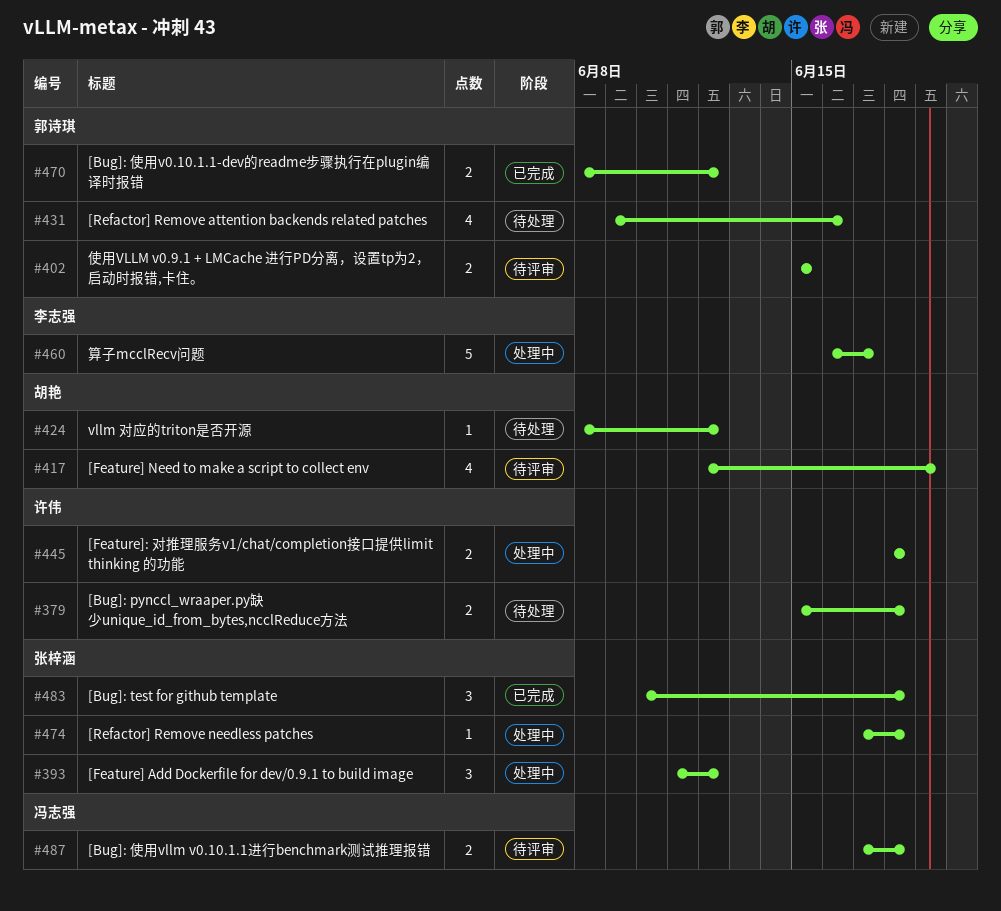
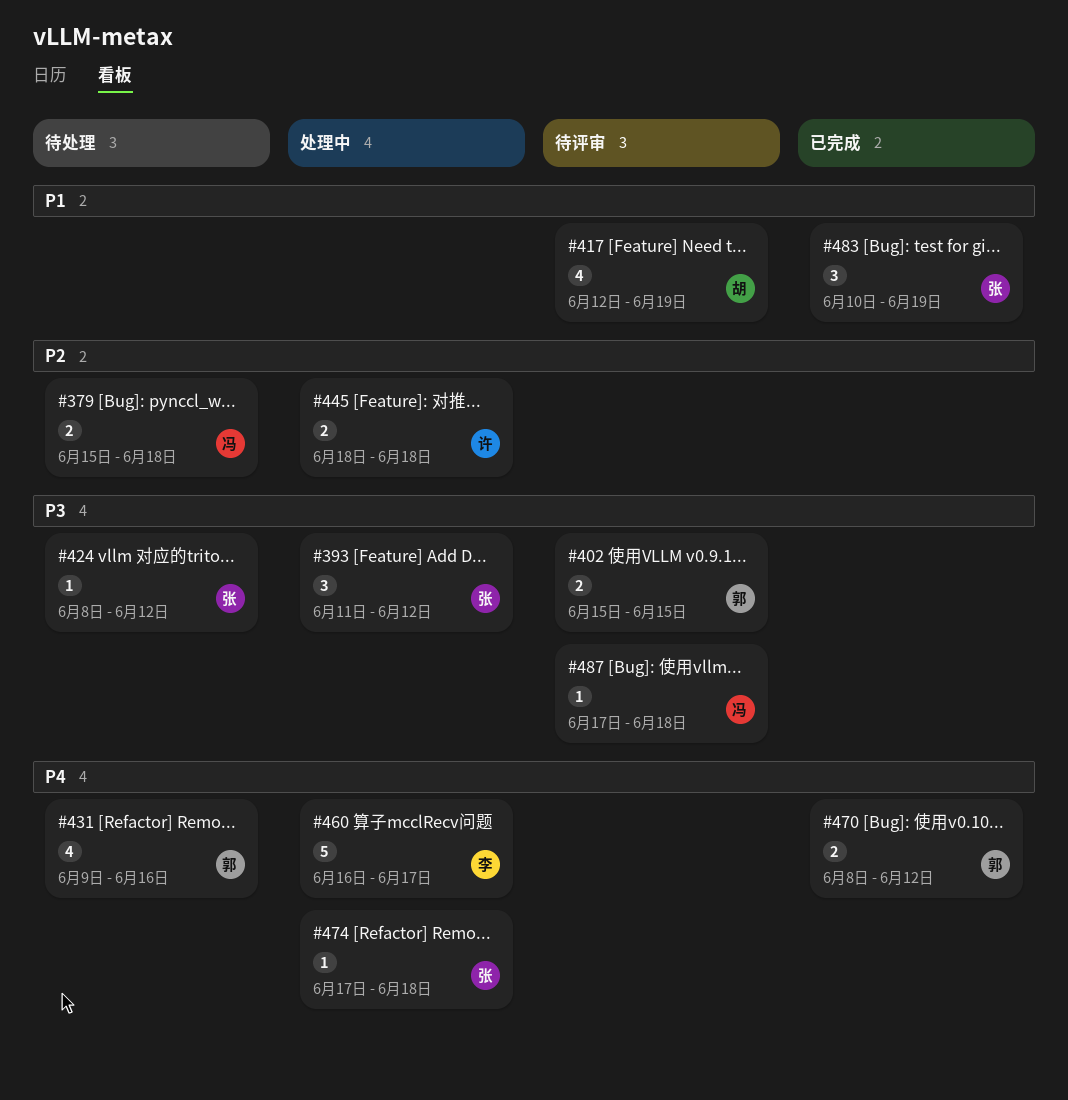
#379, owner: 许伟 -> 冯志强
#424, owner: 胡艳 -> 张梓涵
#483, due: Jun 18 -> Jun 19
#487, estimate: 2 -> 1

